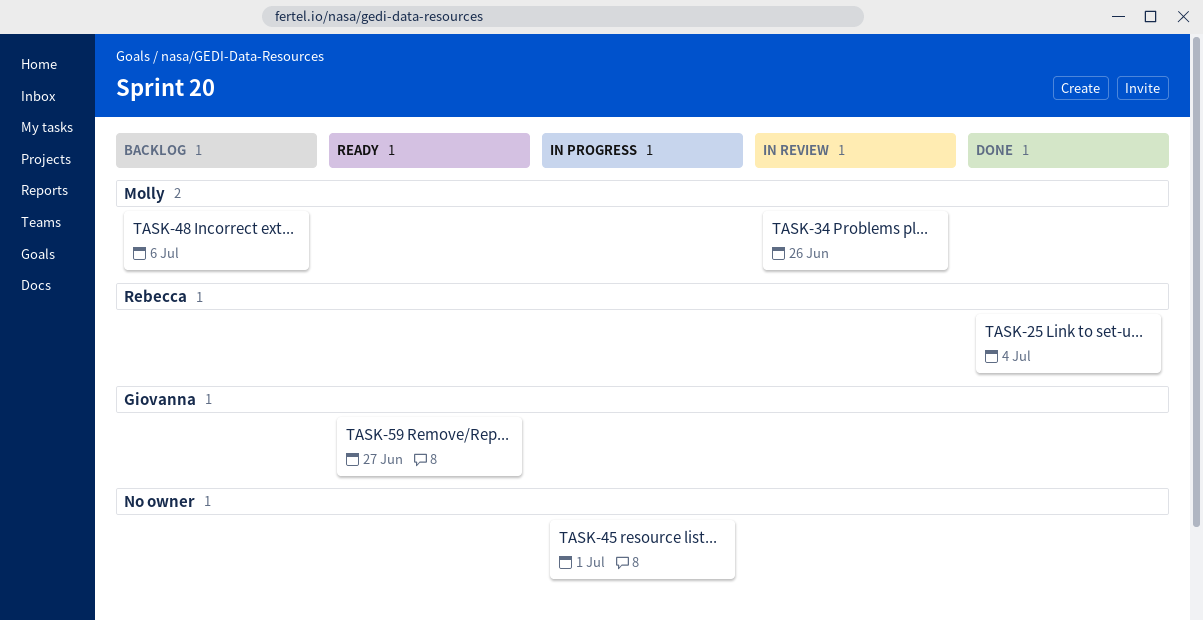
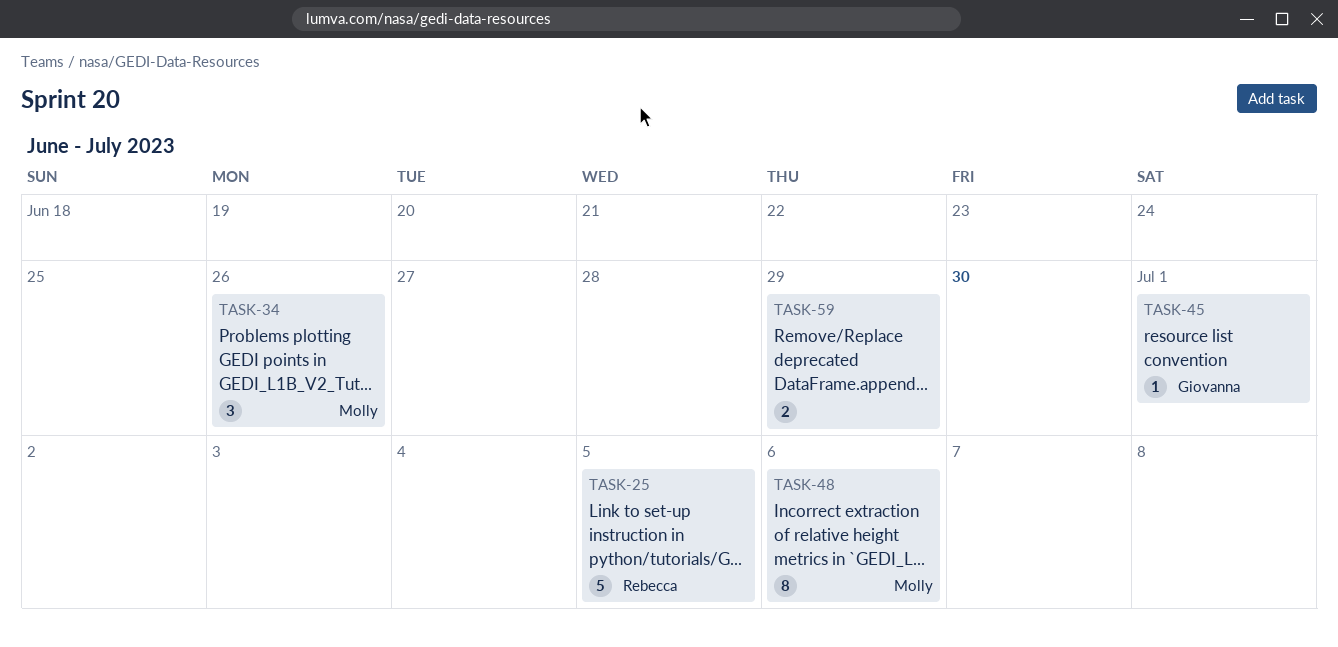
TASK-25, due: Jul 4 -> Jul 5
TASK-45, owner: none -> Giovanna
TASK-59, owner: Giovanna -> none
TASK-59, due: Jun 27 -> Jun 29

